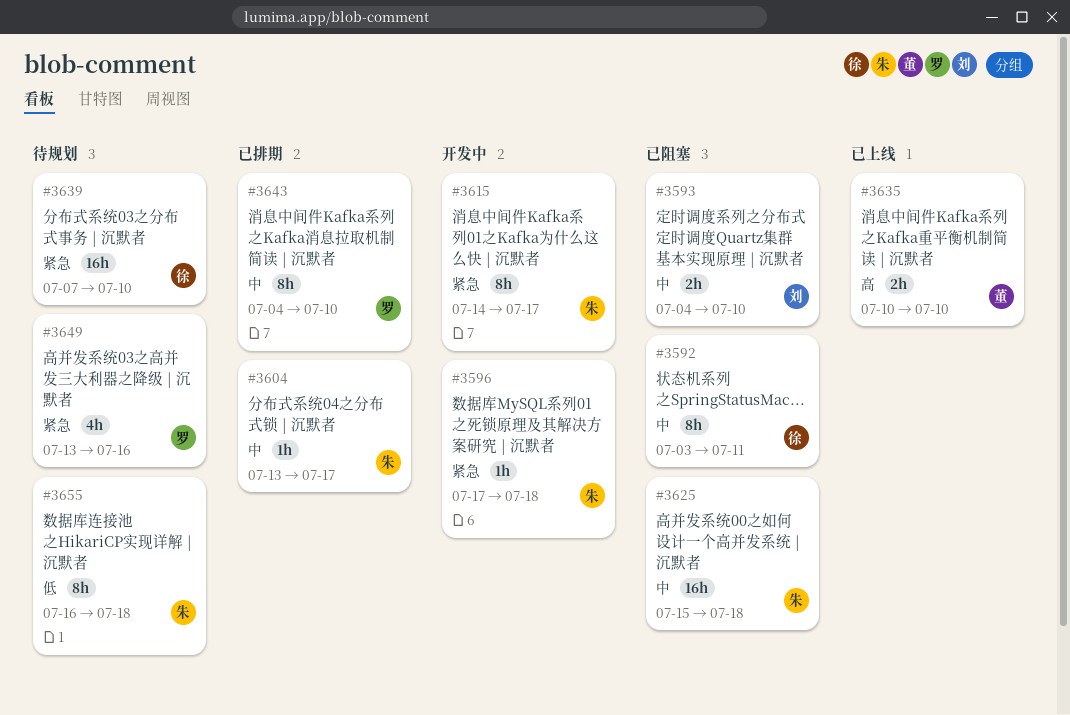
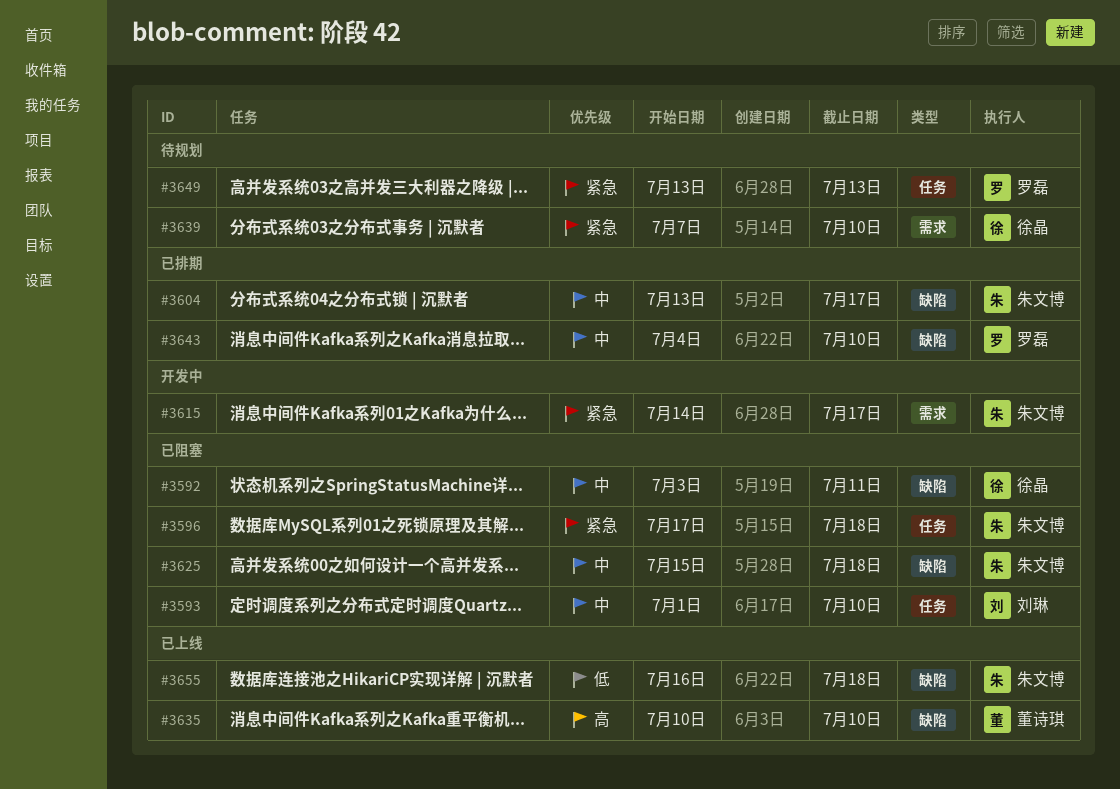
#3593, start: Jul 4 -> Jul 1
#3596, status: 开发中 -> 已阻塞
#3649, due: Jul 16 -> Jul 13
#3655, status: 待规划 -> 已上线

